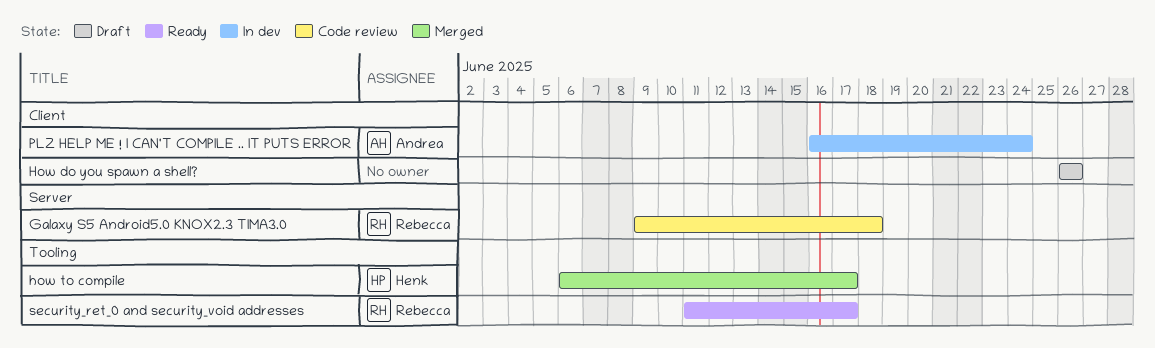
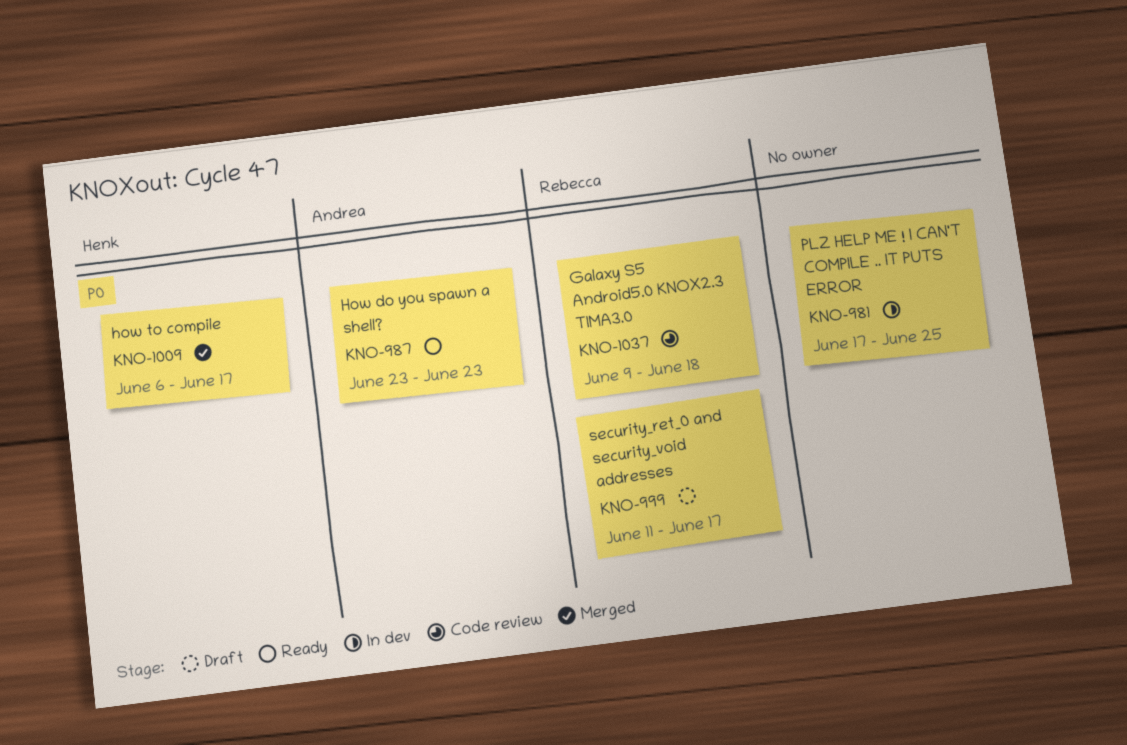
How do you spawn a shell?, status: Draft -> Ready
How do you spawn a shell?, owner: none -> Andrea
How do you spawn a shell?, start: Jun 26 -> Jun 23
How do you spawn a shell?, due: Jun 26 -> Jun 23
PLZ HELP ME ! I CAN'T COMPILE .. IT PUTS ERROR, owner: Andrea -> none
PLZ HELP ME ! I CAN'T COMPILE .. IT PUTS ERROR, start: Jun 16 -> Jun 17
PLZ HELP ME ! I CAN'T COMPILE .. IT PUTS ERROR, due: Jun 24 -> Jun 25
security_ret_0 and security_void addresses, status: Ready -> Draft

